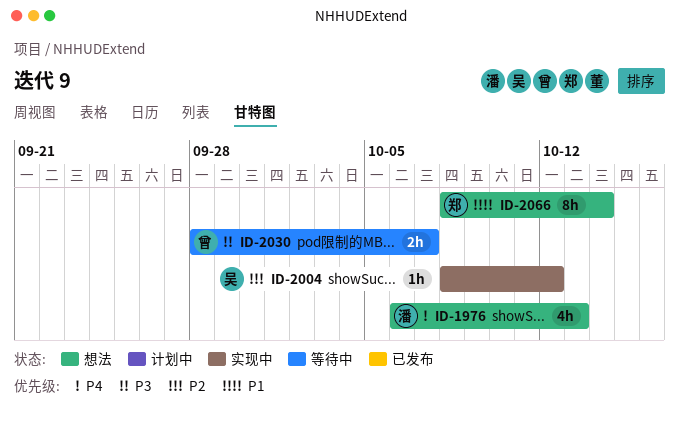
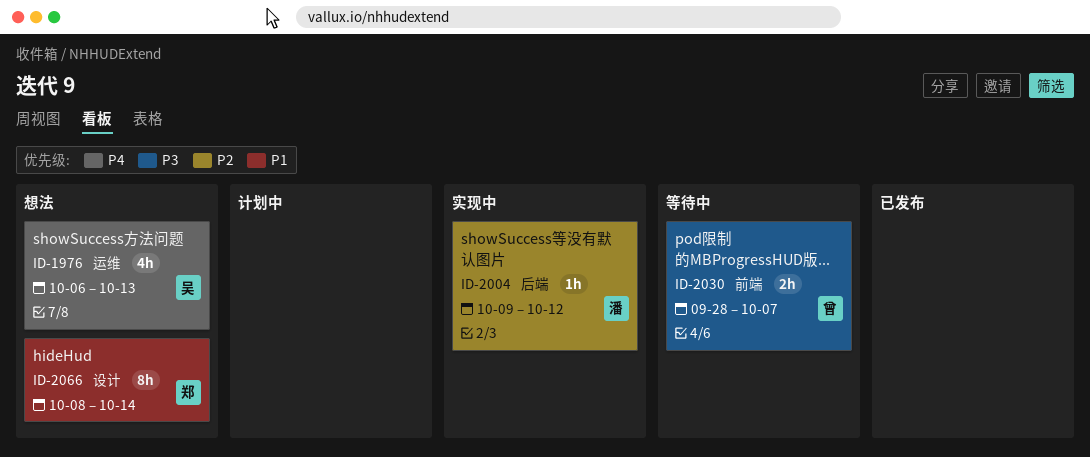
ID-1976, owner: 潘 -> 吴
ID-2004, owner: 吴 -> 潘
ID-2004, start: Oct 8 -> Oct 9

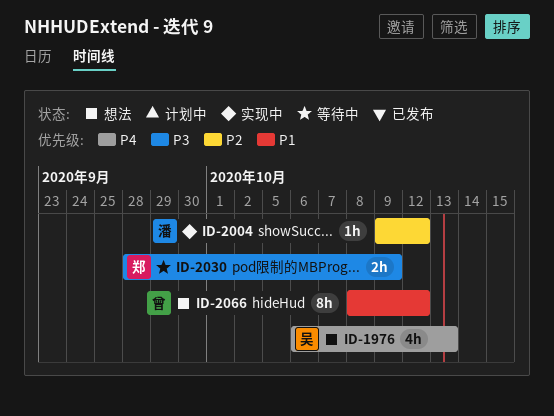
ID-2030, owner: 曾 -> 郑
ID-2030, due: Oct 7 -> Oct 9
ID-2066, owner: 郑 -> 曾
ID-2066, due: Oct 14 -> Oct 12

